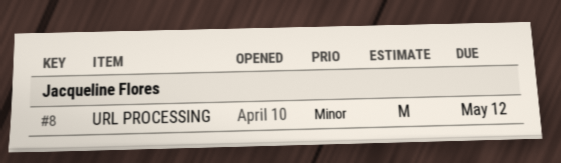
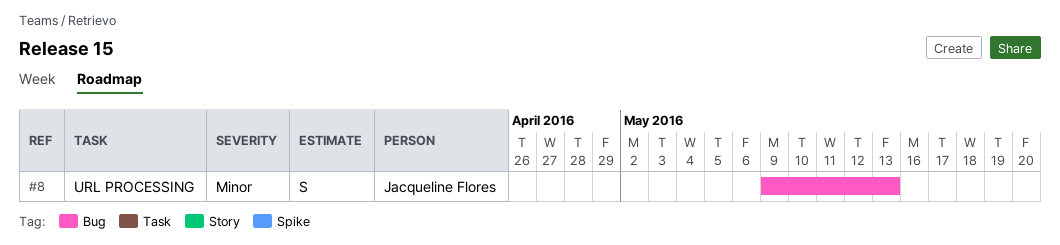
#8, estimate: M -> S
#8, due: May 12 -> May 13

